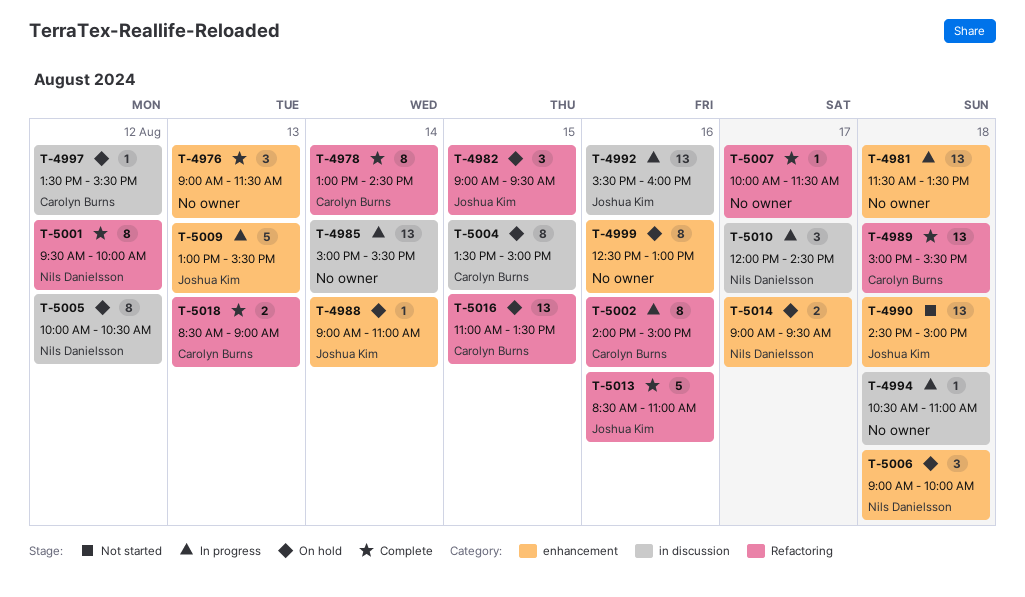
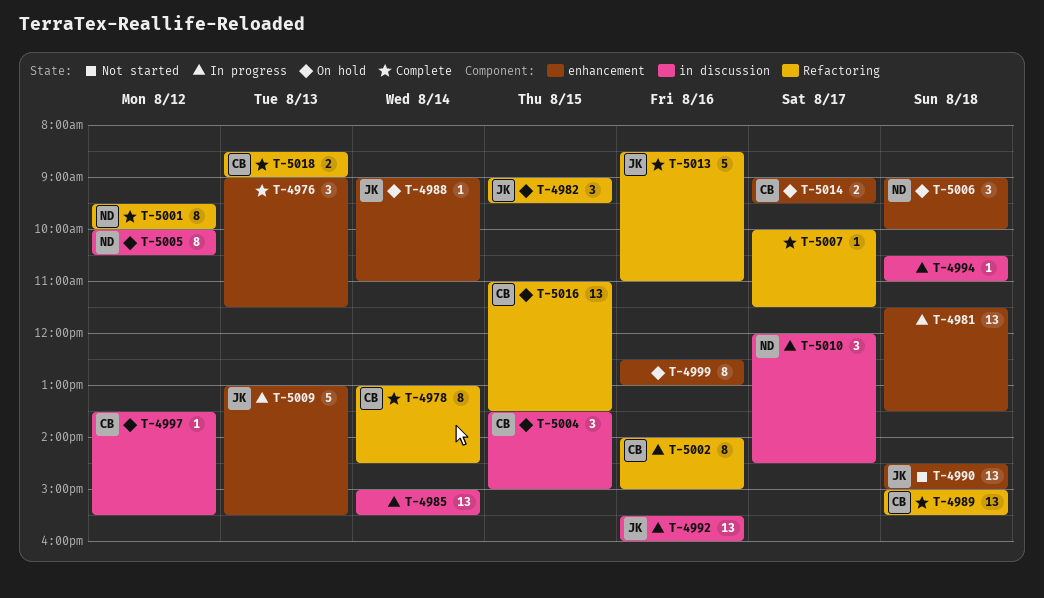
T-5004, estimate: 8 -> 3
T-5014, owner: Nils Danielsson -> Carolyn Burns

